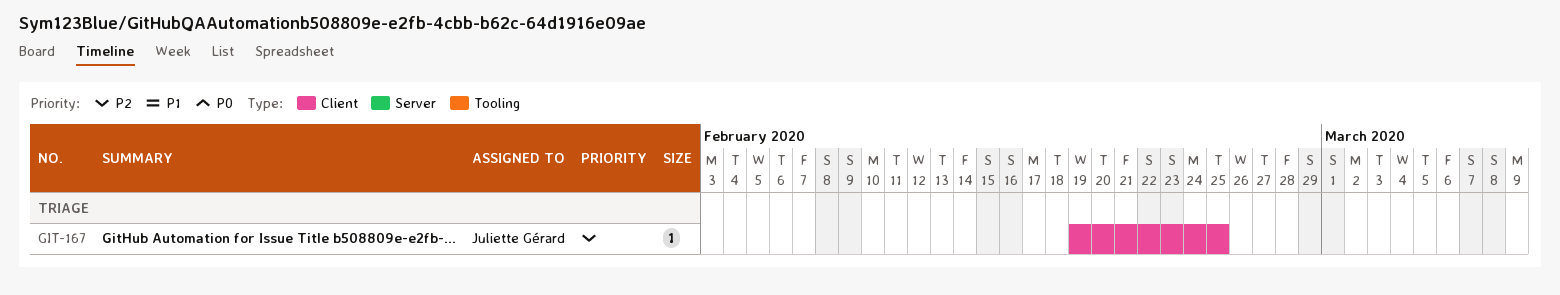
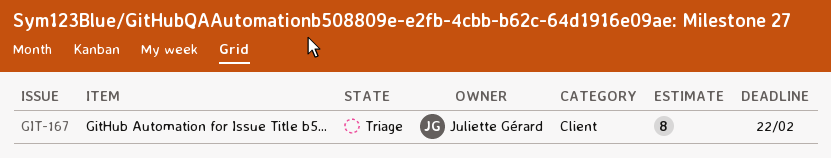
GIT-167, estimate: 1 -> 8
GIT-167, due: Feb 25 -> Feb 22

